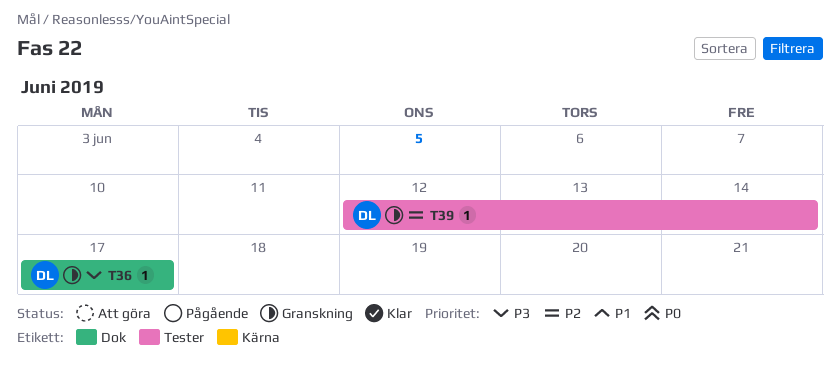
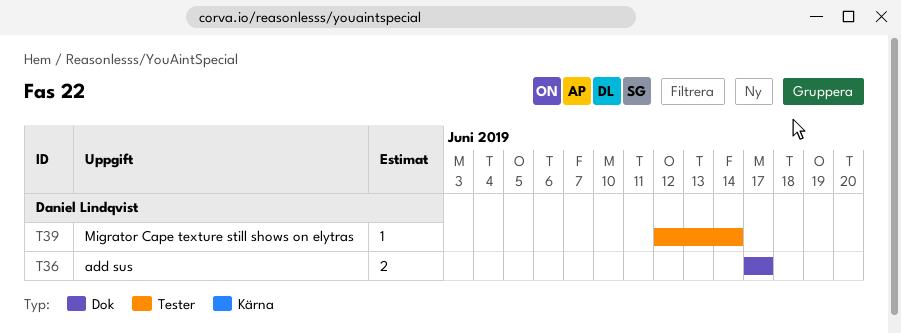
T36, estimate: 1 -> 2

